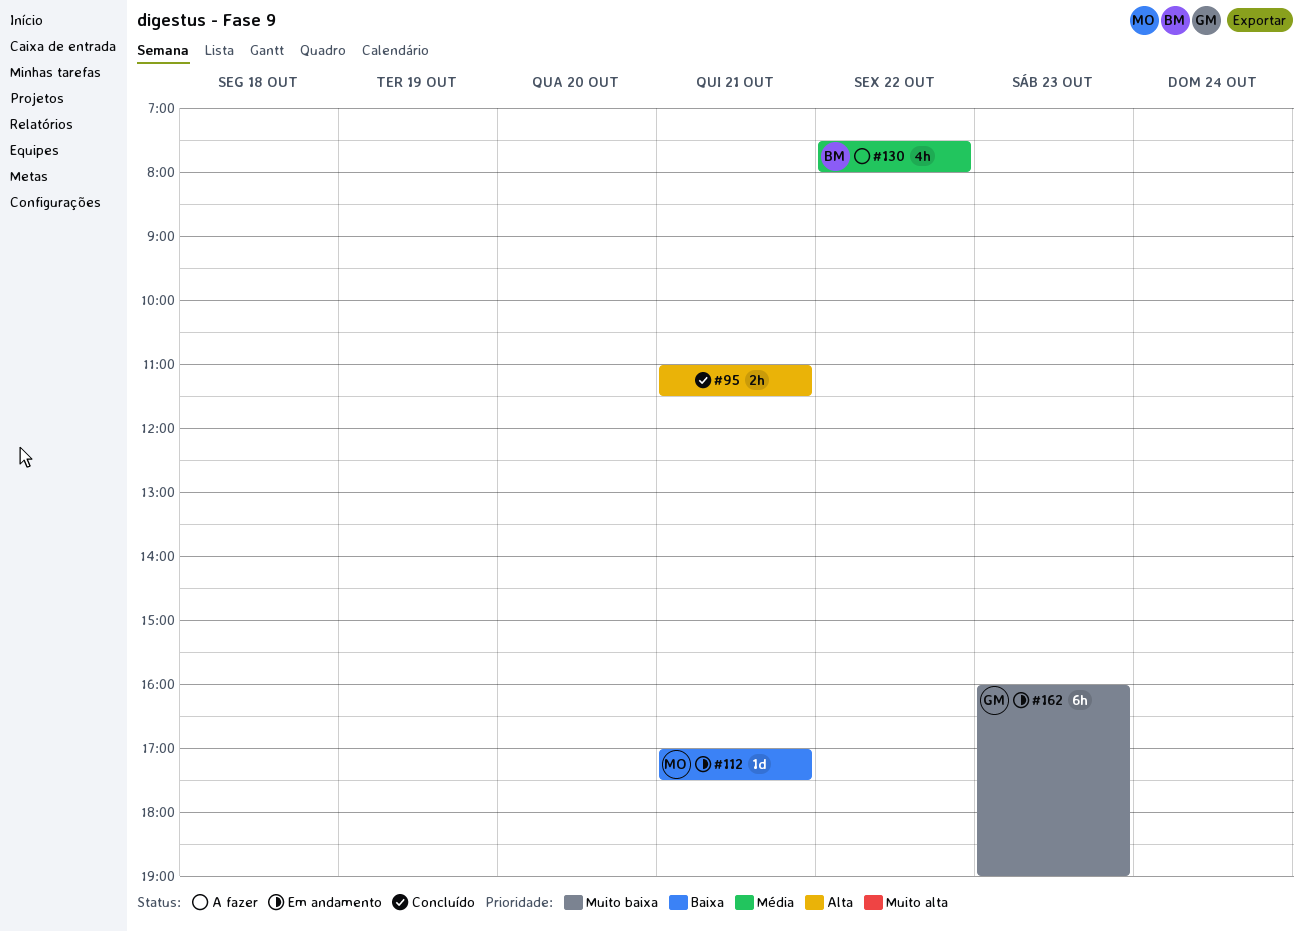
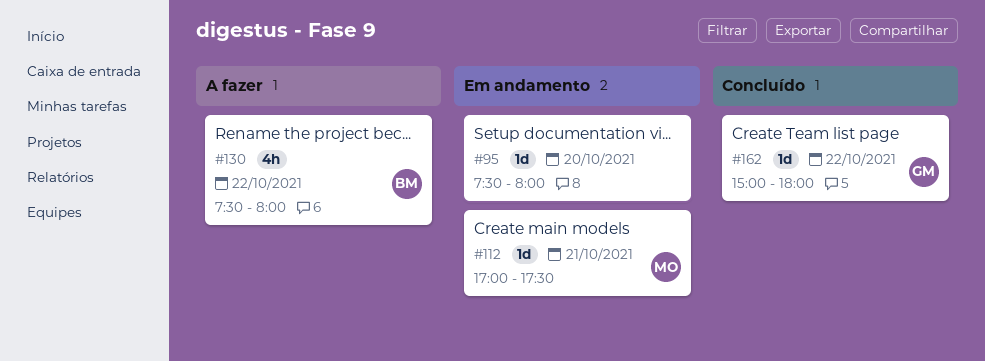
#95, status: Concluído -> Em andamento
#95, estimate: 2h -> 1d
#95, day: Oct 21 -> Oct 20
#95, begins: 11:00 -> 07:30
#95, ends: 11:30 -> 08:00
#162, status: Em andamento -> Concluído
#162, estimate: 6h -> 1d
#162, day: Oct 23 -> Oct 22
#162, begins: 16:00 -> 15:00
#162, ends: 19:00 -> 18:00

